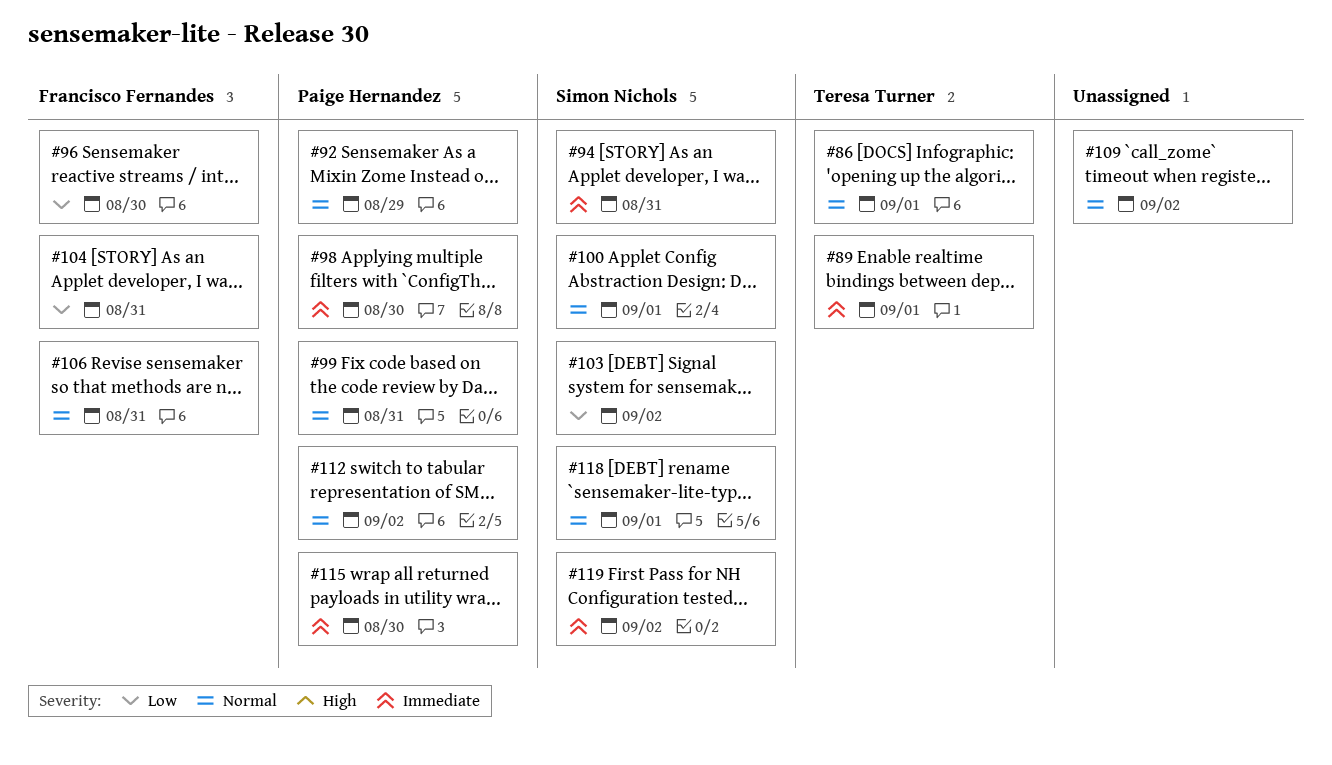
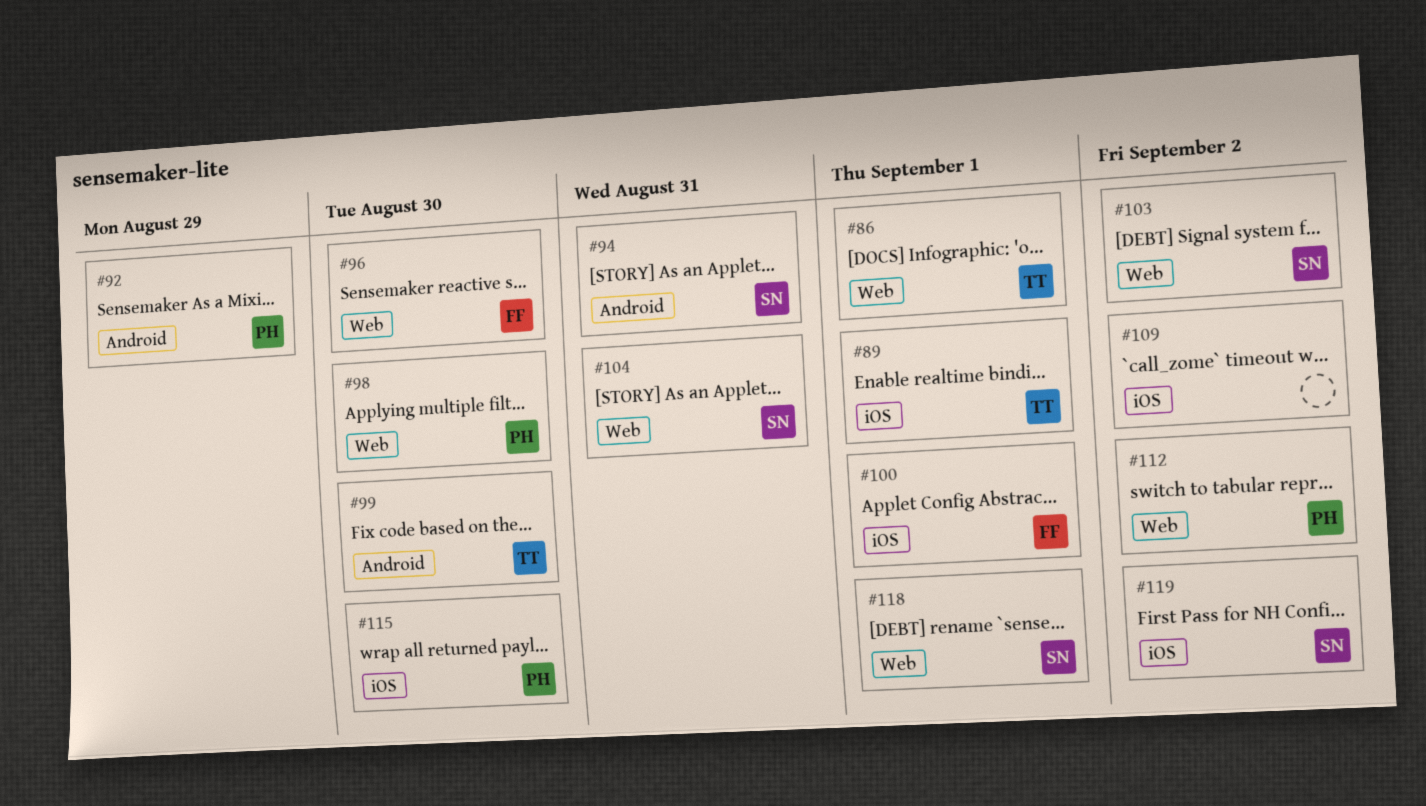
#99, owner: Paige Hernandez -> Teresa Turner
#99, due: Aug 31 -> Aug 30
#100, owner: Simon Nichols -> Francisco Fernandes
#104, owner: Francisco Fernandes -> Simon Nichols
#106: present -> none

